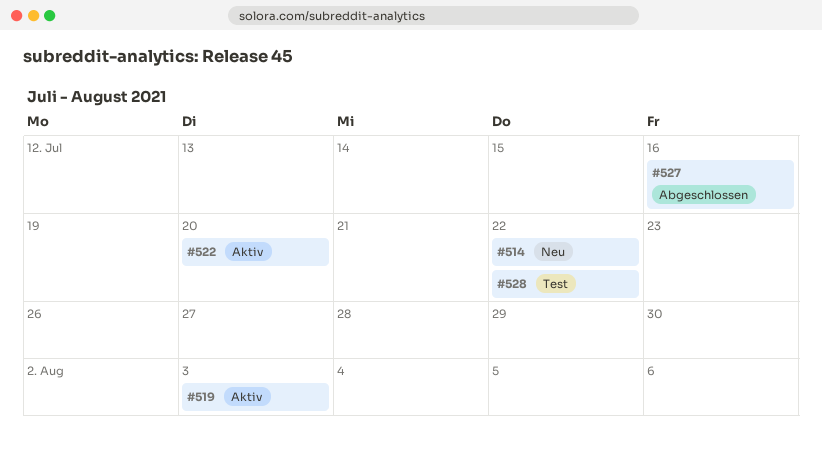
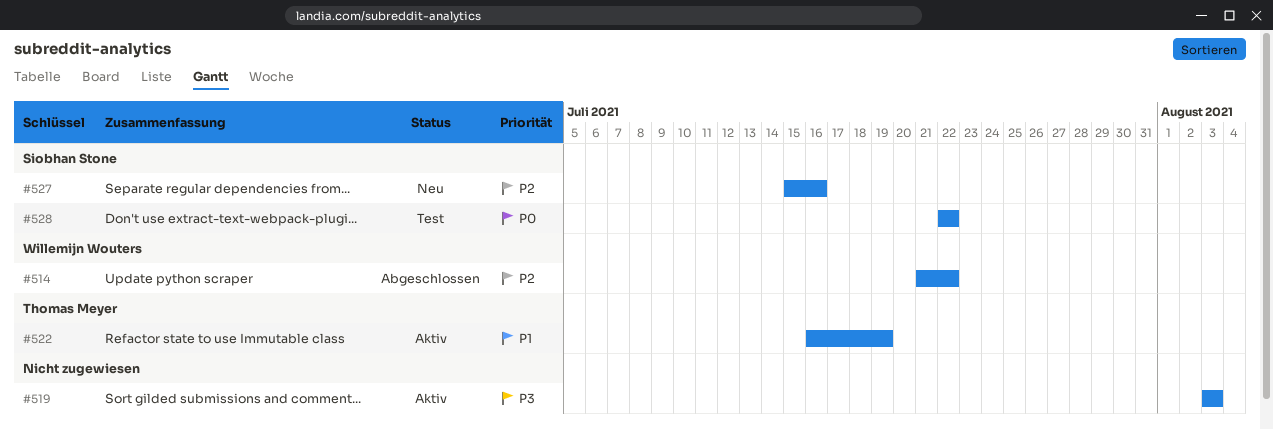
#514, status: Neu -> Abgeschlossen
#522, due: Jul 20 -> Jul 19
#527, status: Abgeschlossen -> Neu

